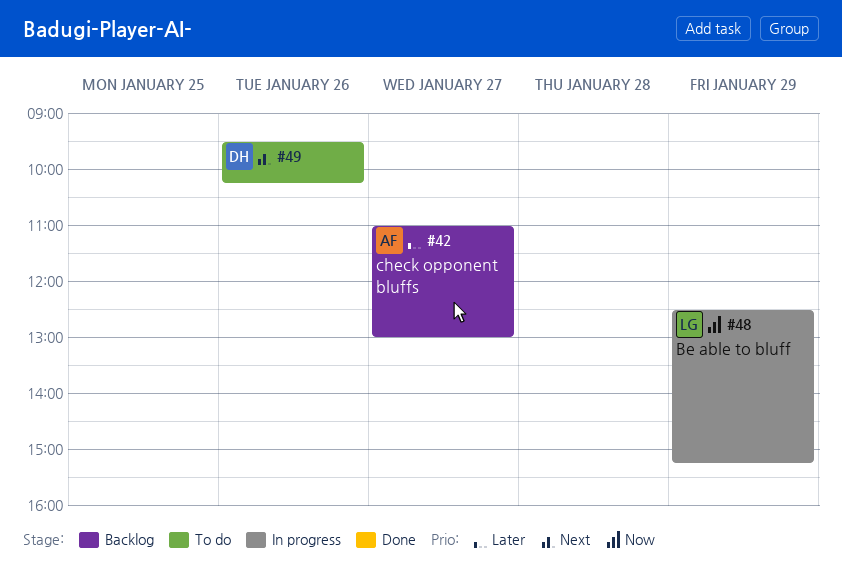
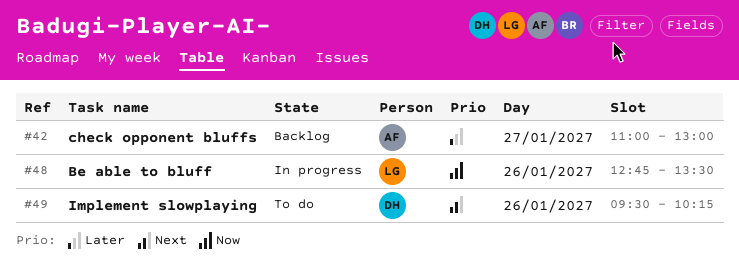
#48, day: Jan 29 -> Jan 26
#48, begins: 12:30 -> 12:45
#48, ends: 15:15 -> 13:30

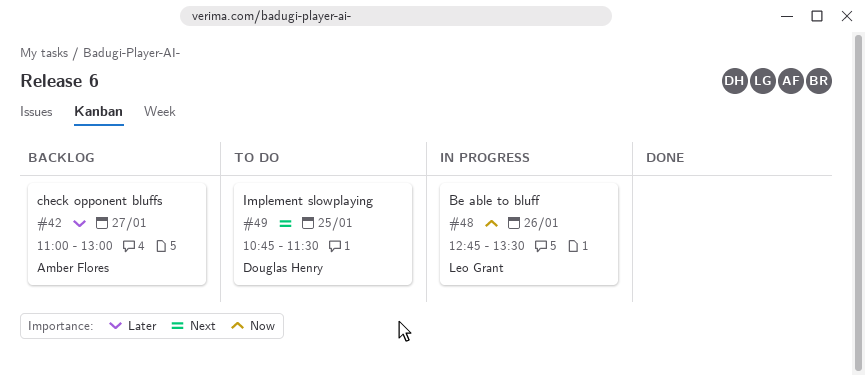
#49, day: Jan 26 -> Jan 25
#49, begins: 09:30 -> 10:45
#49, ends: 10:15 -> 11:30

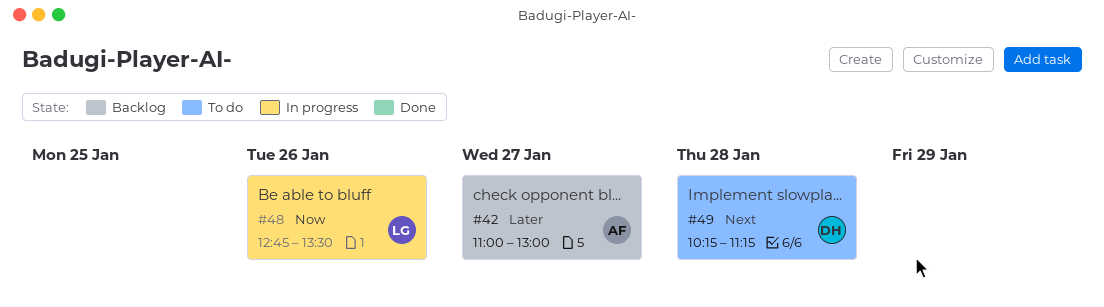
#49, day: Jan 25 -> Jan 28
#49, begins: 10:45 -> 10:15
#49, ends: 11:30 -> 11:15

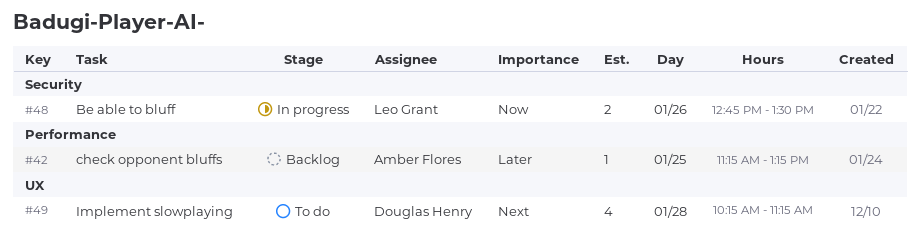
#42, day: Jan 27 -> Jan 25
#42, begins: 11:00 -> 11:15
#42, ends: 13:00 -> 13:15

